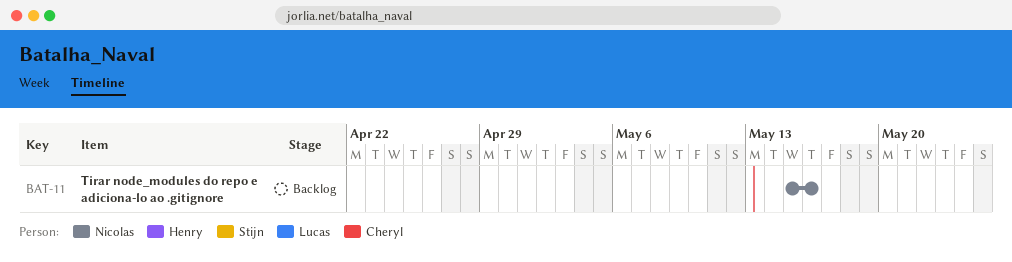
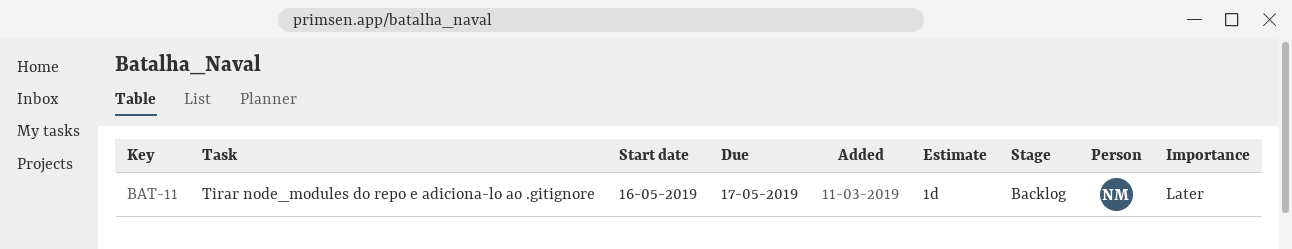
BAT-11, start: May 15 -> May 16
BAT-11, due: May 16 -> May 17

